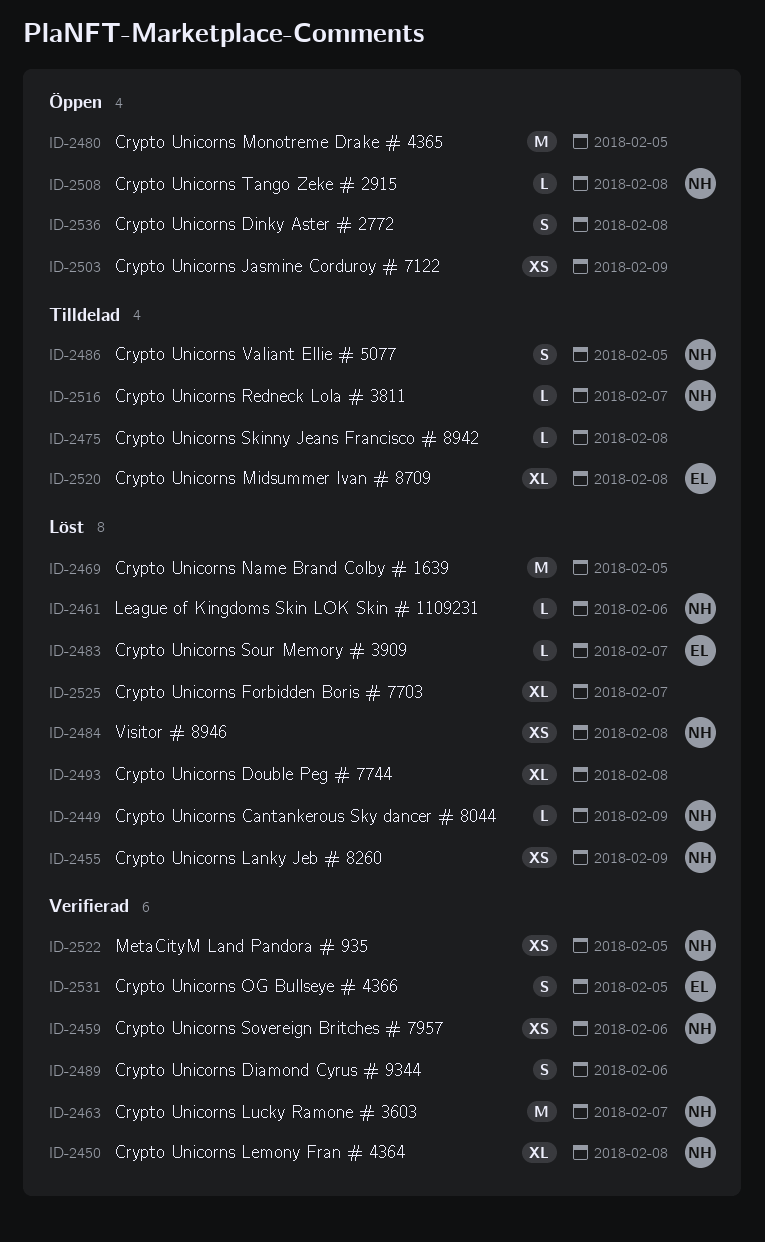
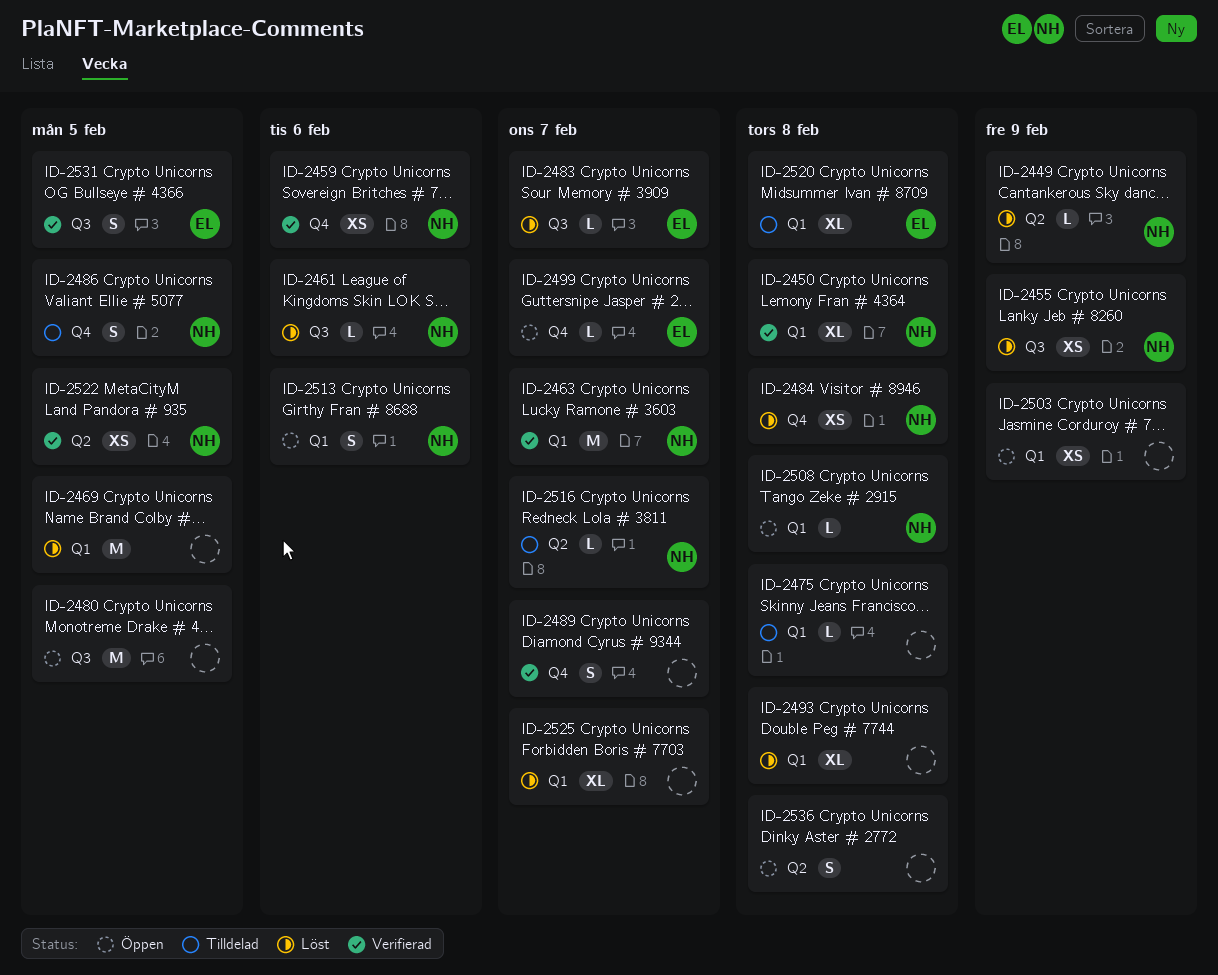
ID-2489, due: Feb 6 -> Feb 7
ID-2499: none -> present
ID-2513: none -> present

